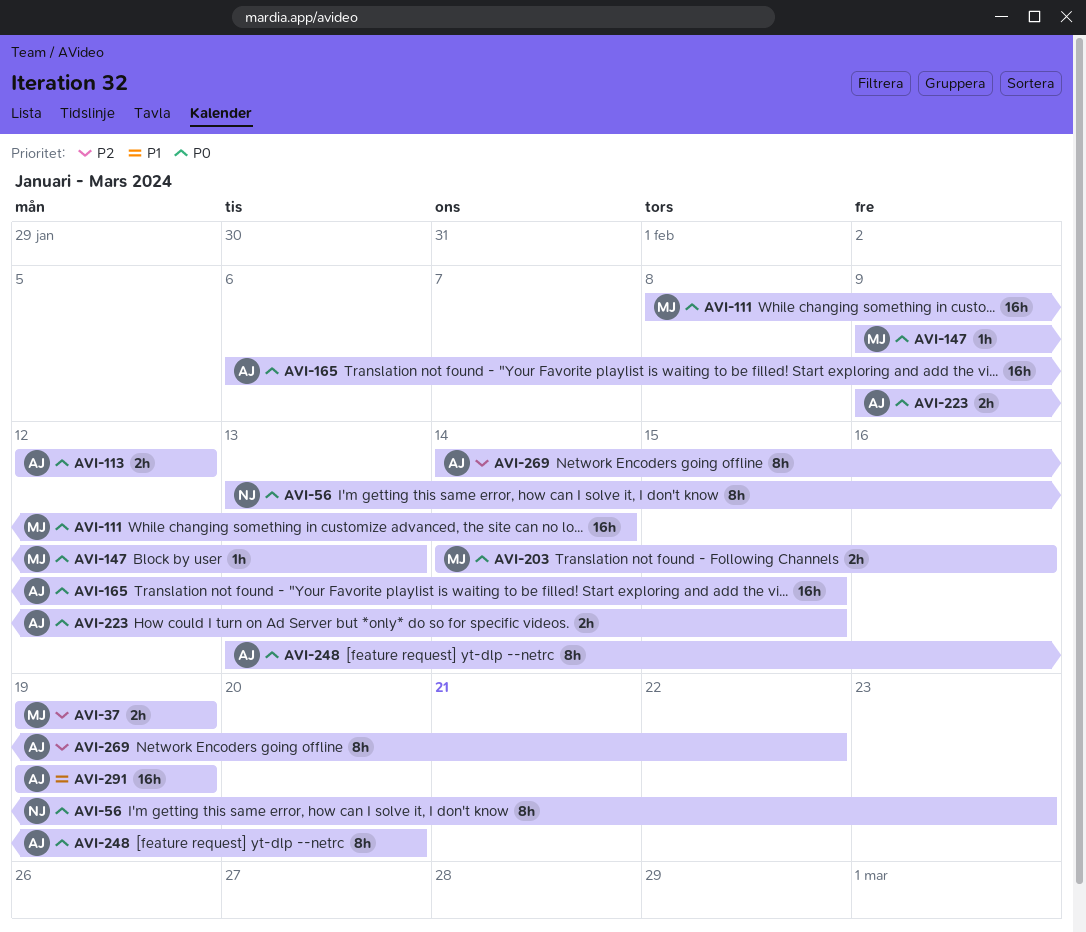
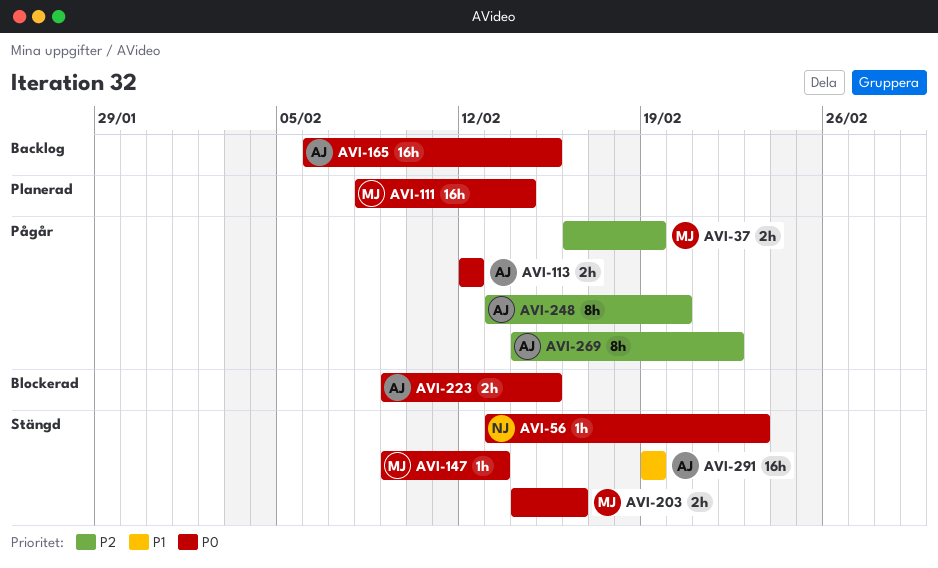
AVI-37, start: Feb 19 -> Feb 16
AVI-56, estimate: 8h -> 1h
AVI-248, priority: P0 -> P2

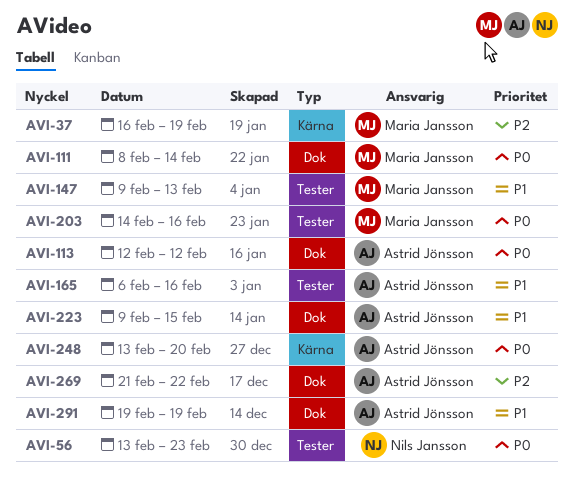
AVI-147, priority: P0 -> P1
AVI-165, priority: P0 -> P1
AVI-165, due: Feb 15 -> Feb 16
AVI-223, priority: P0 -> P1
AVI-248, priority: P2 -> P0
AVI-269, start: Feb 14 -> Feb 21

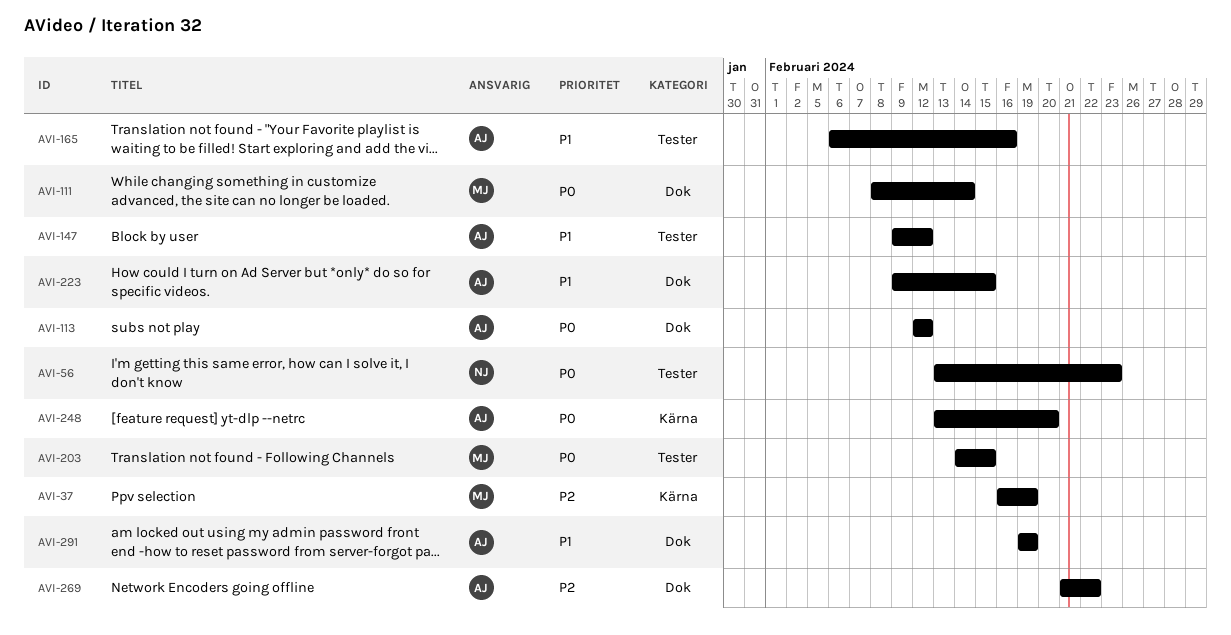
AVI-147, owner: Maria Jansson -> Astrid Jönsson
AVI-147, due: Feb 13 -> Feb 12
AVI-203, due: Feb 16 -> Feb 15

